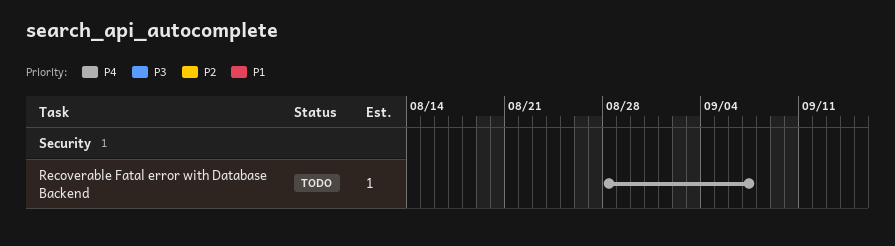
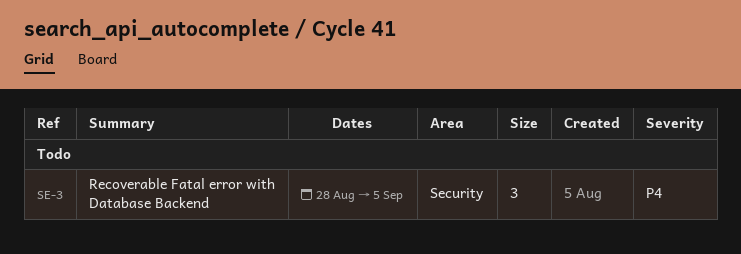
Recoverable Fatal error with Database Backend, estimate: 1 -> 3
Recoverable Fatal error with Database Backend, due: Sep 7 -> Sep 5

